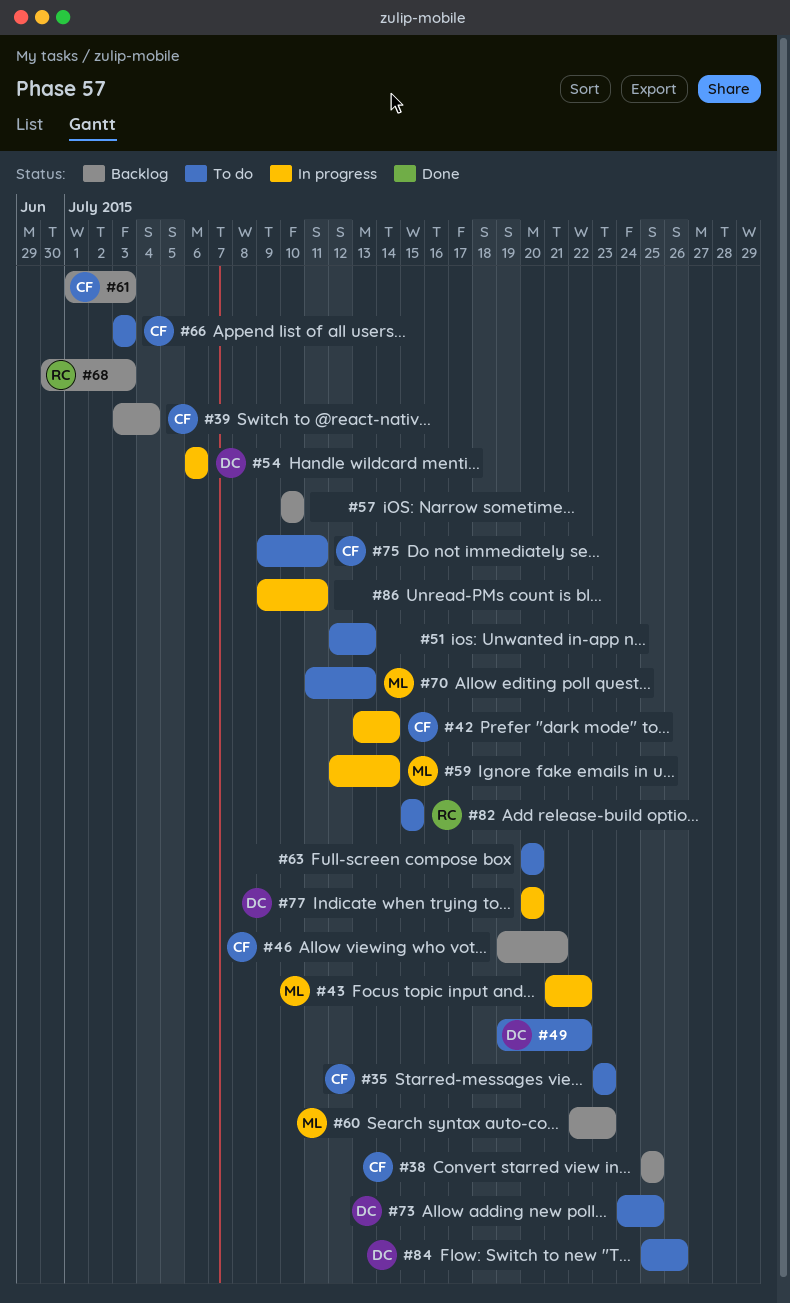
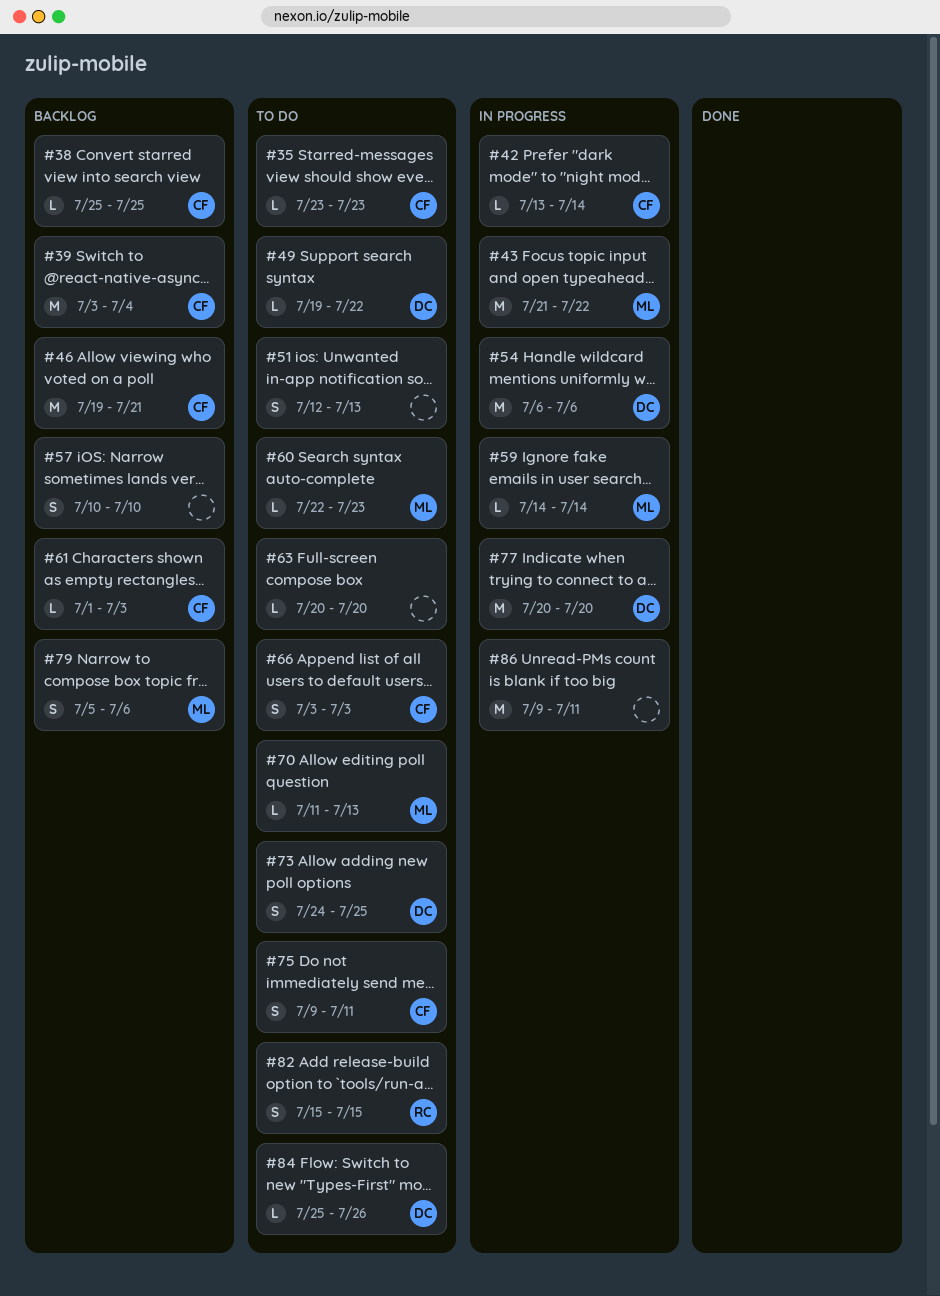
#59, start: Jul 12 -> Jul 14
#60, status: Backlog -> To do
#68: present -> none
#79: none -> present

